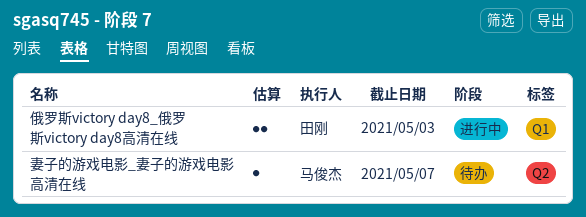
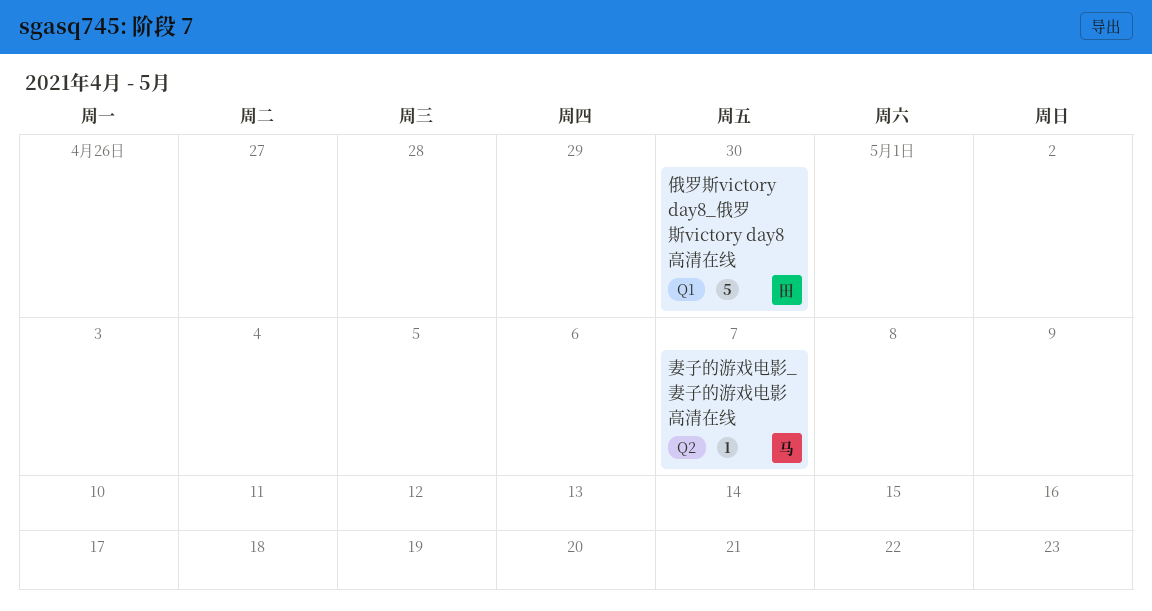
俄罗斯victory day8_俄罗斯victory day8高清在线, estimate: 2 -> 5
俄罗斯victory day8_俄罗斯victory day8高清在线, due: May 3 -> Apr 30

